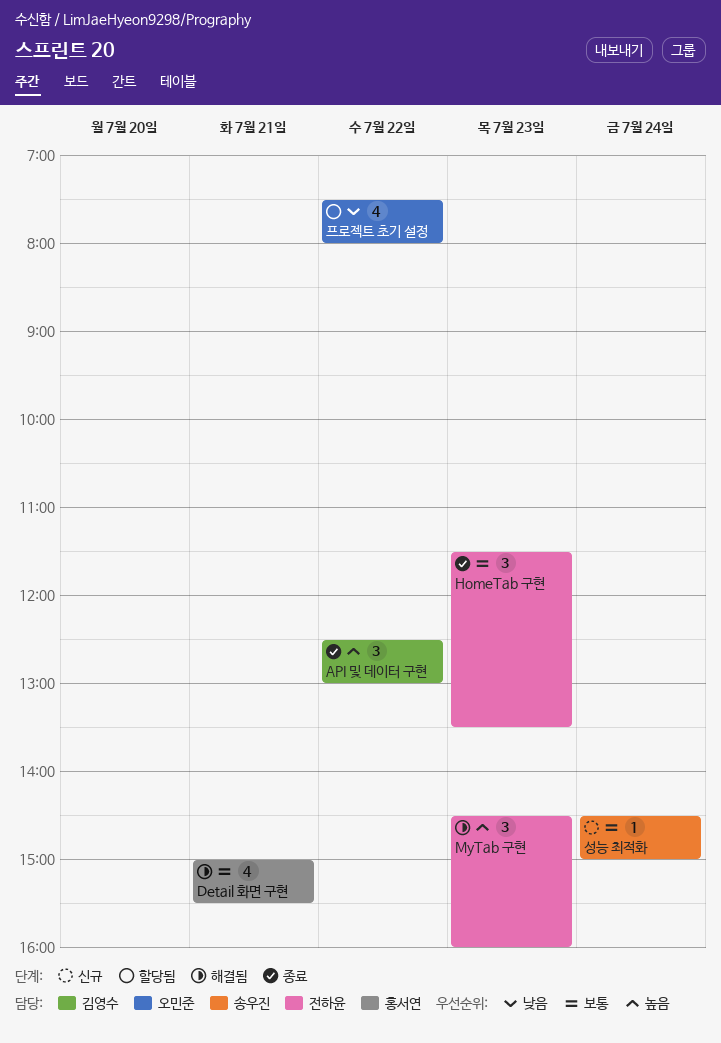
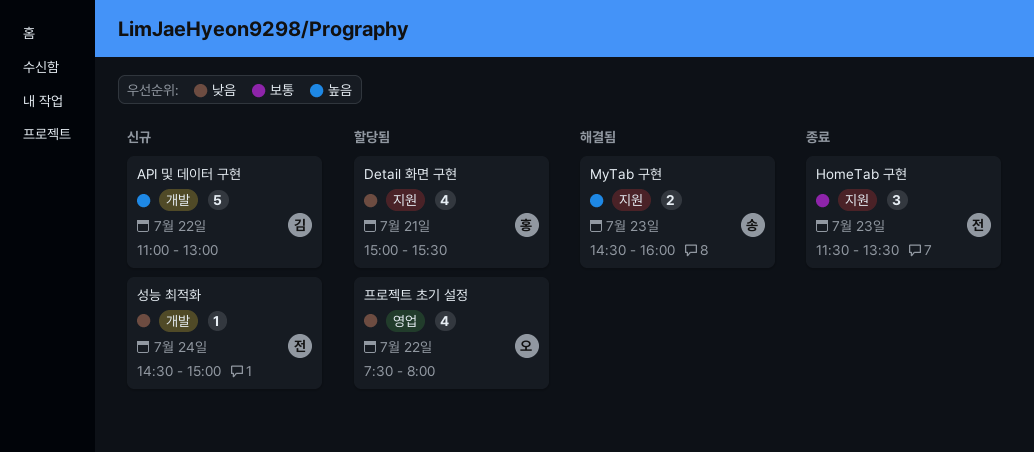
API 및 데이터 구현, status: 종료 -> 신규
API 및 데이터 구현, estimate: 3 -> 5
API 및 데이터 구현, begins: 12:30 -> 11:00
Detail 화면 구현, status: 해결됨 -> 할당됨
Detail 화면 구현, priority: 보통 -> 낮음
MyTab 구현, owner: 전하윤 -> 송우진
MyTab 구현, estimate: 3 -> 2
성능 최적화, owner: 송우진 -> 전하윤
성능 최적화, priority: 보통 -> 낮음

